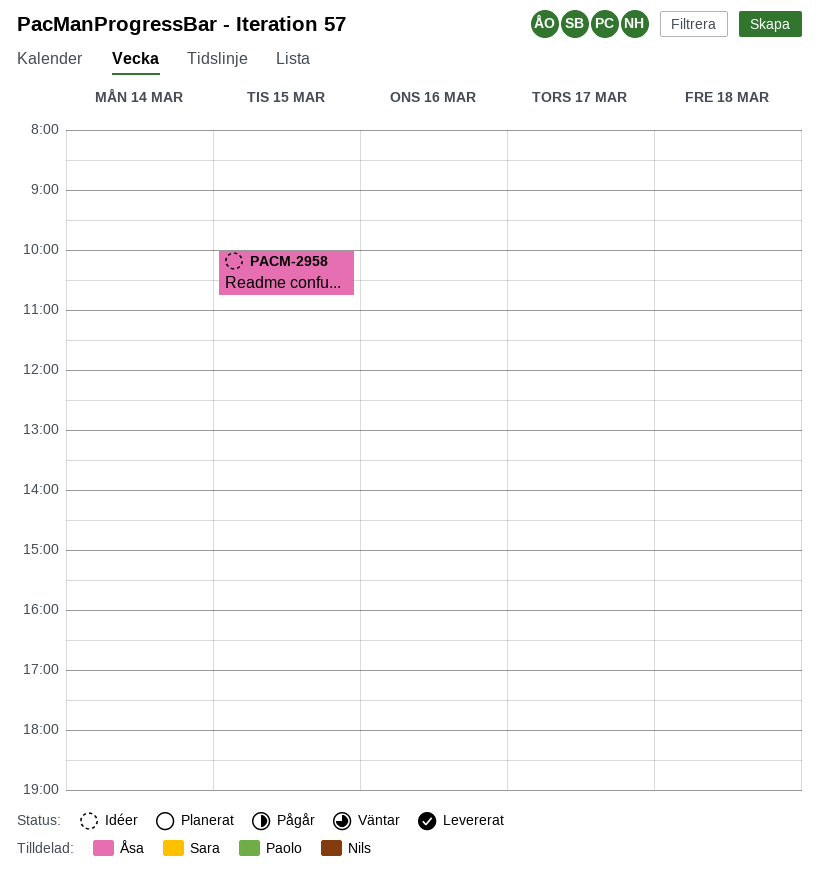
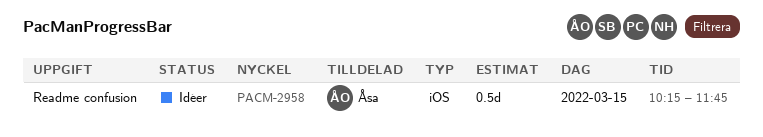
PACM-2958, begins: 10:00 -> 10:15
PACM-2958, ends: 10:45 -> 11:45

